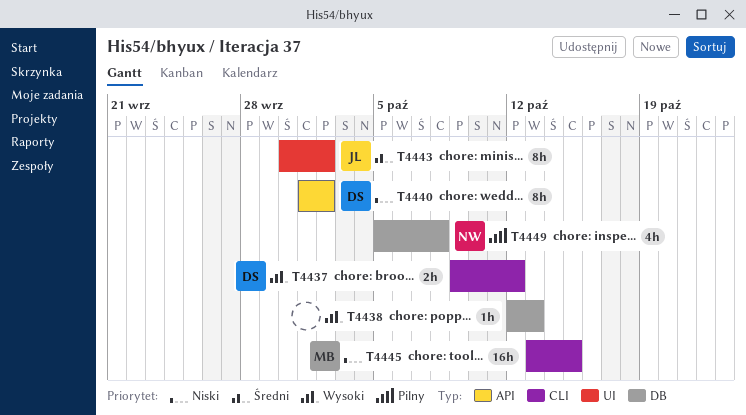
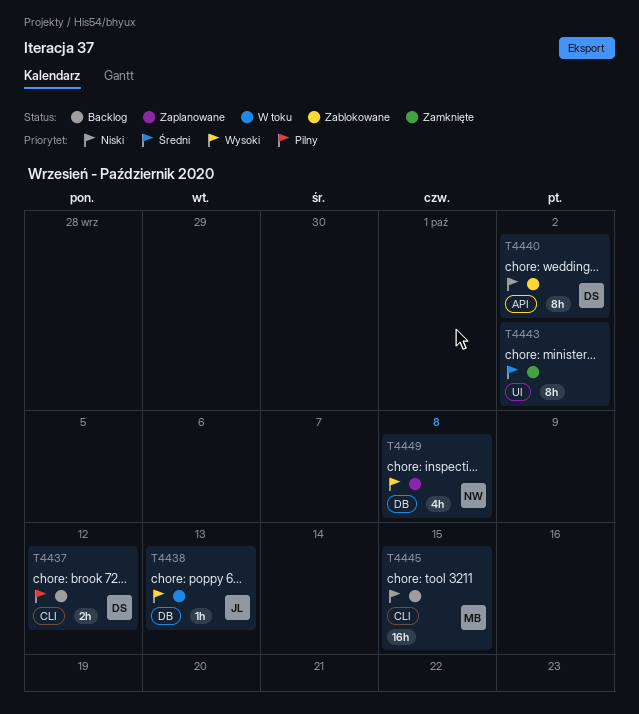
T4437, priority: Wysoki -> Pilny
T4438, owner: none -> JL
T4443, owner: JL -> none
T4449, priority: Pilny -> Wysoki

